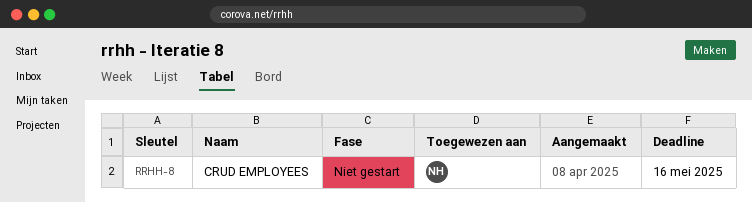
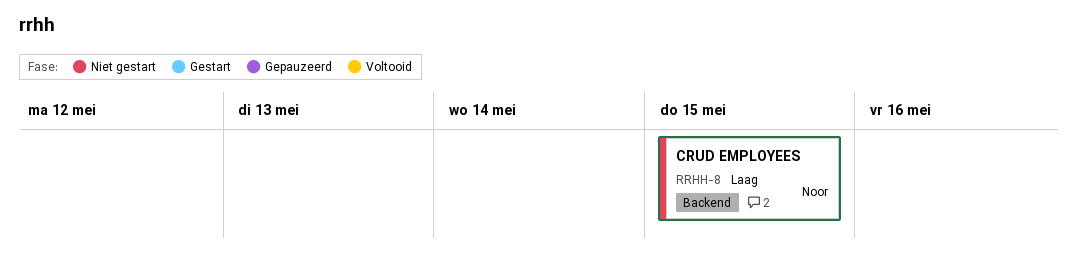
RRHH-8, due: May 16 -> May 15

